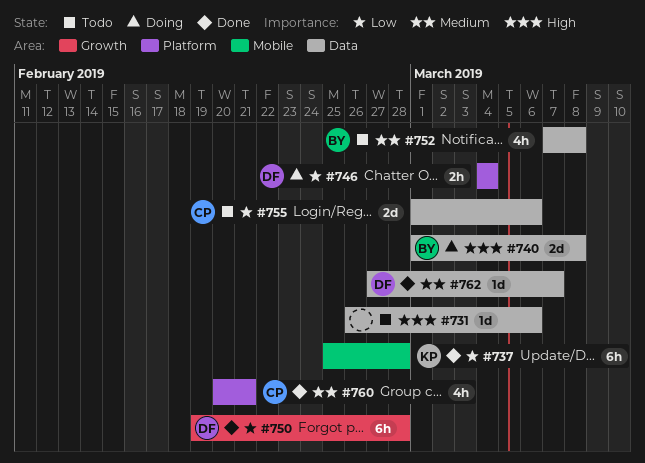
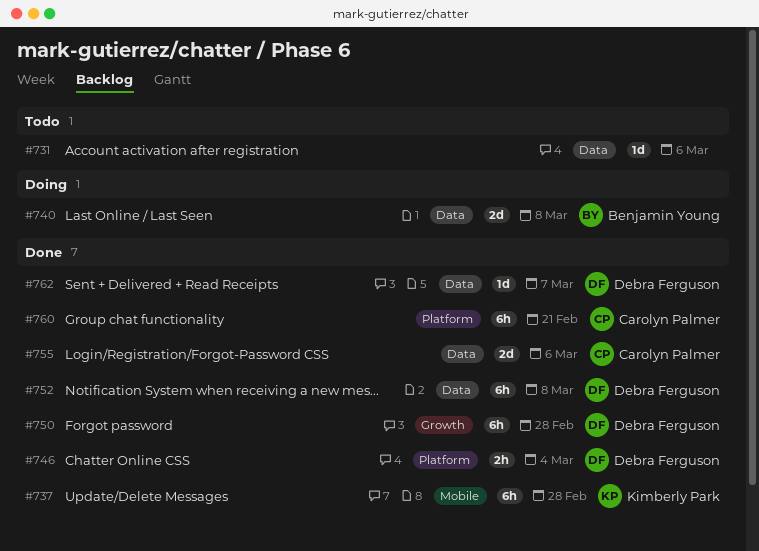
#746, status: Doing -> Done
#752, status: Todo -> Done
#752, owner: Benjamin Young -> Debra Ferguson
#752, estimate: 4h -> 6h
#755, status: Todo -> Done
#760, estimate: 4h -> 6h

